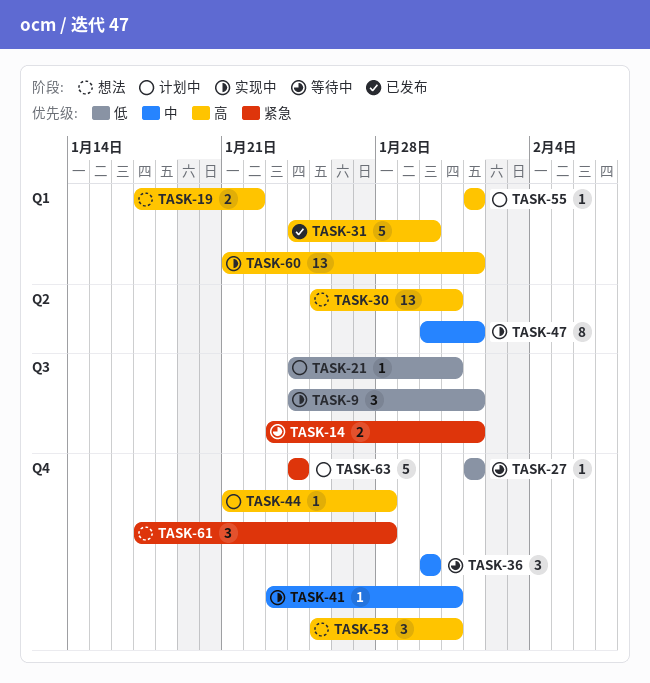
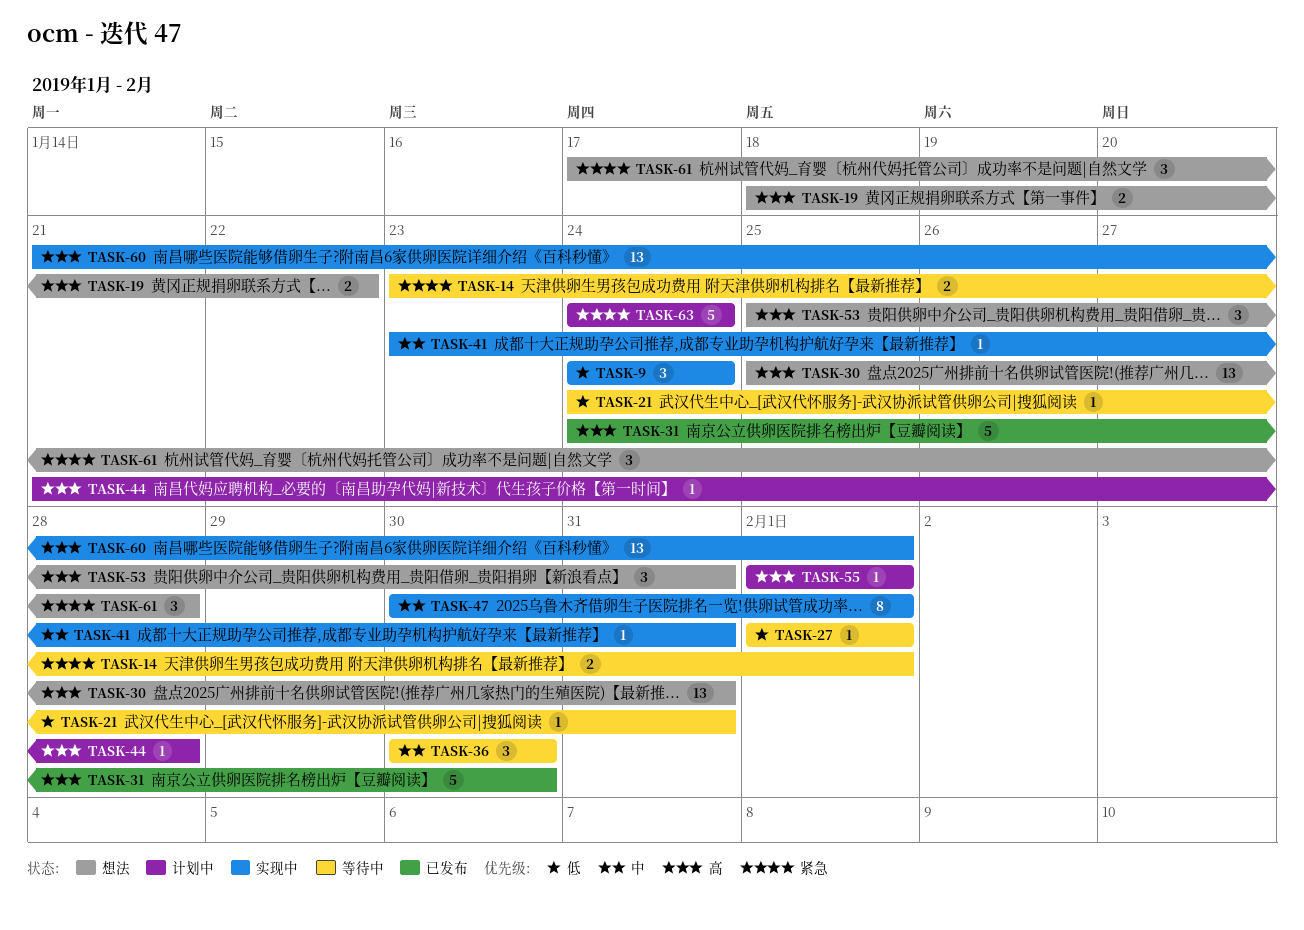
TASK-9, due: Feb 1 -> Jan 24
TASK-19, start: Jan 17 -> Jan 18
TASK-21, status: 计划中 -> 等待中

